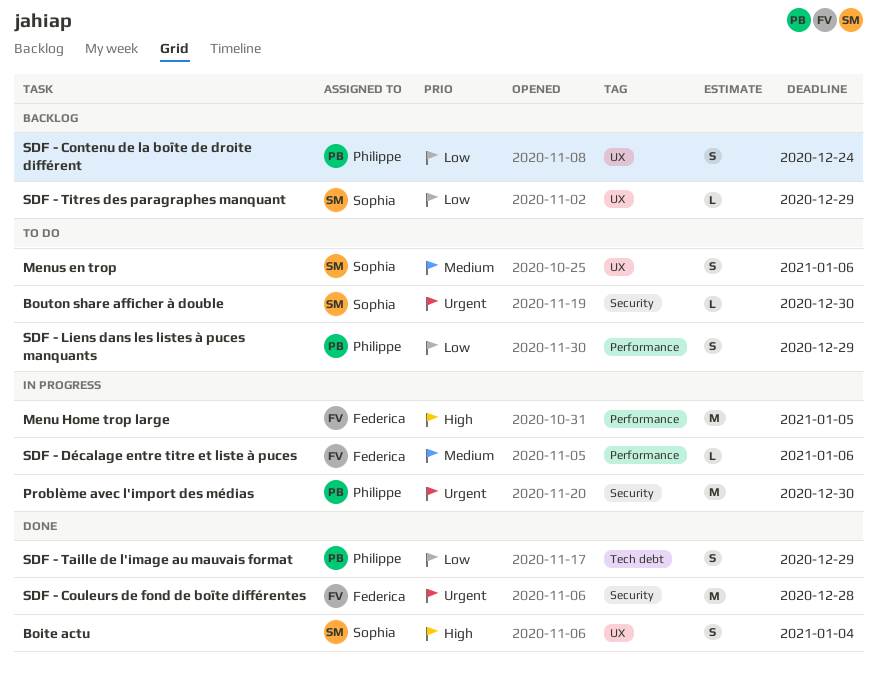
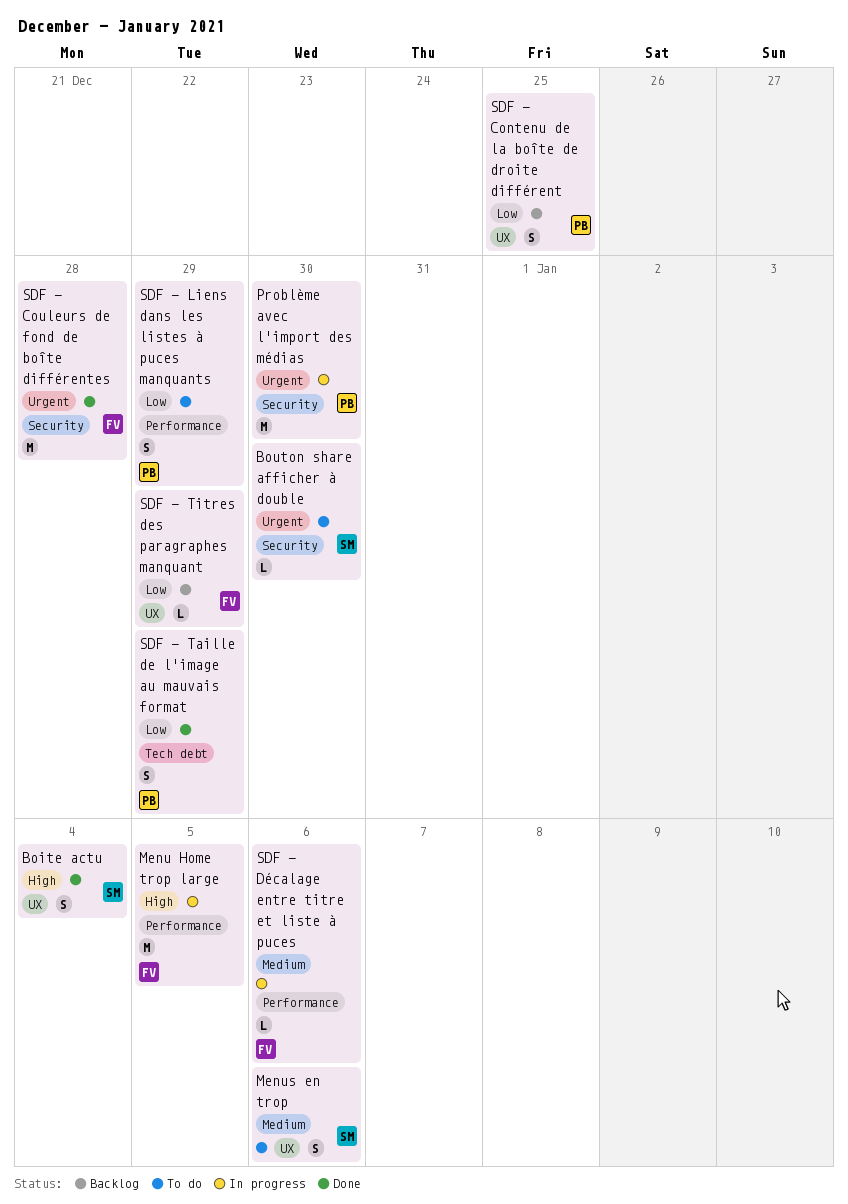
SDF - Contenu de la boîte de droite différent, due: Dec 24 -> Dec 25
SDF - Titres des paragraphes manquant, owner: Sophia -> Federica

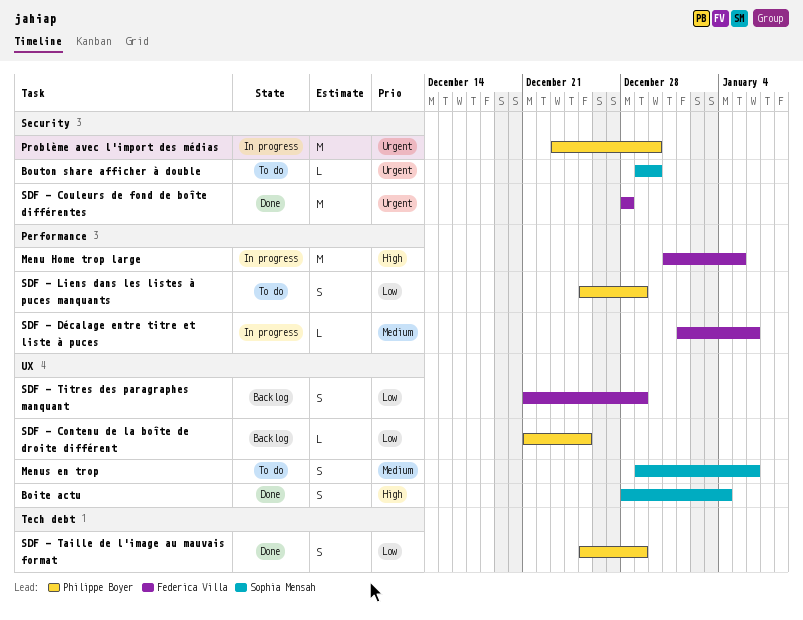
SDF - Contenu de la boîte de droite différent, estimate: S -> L
SDF - Titres des paragraphes manquant, estimate: L -> S

